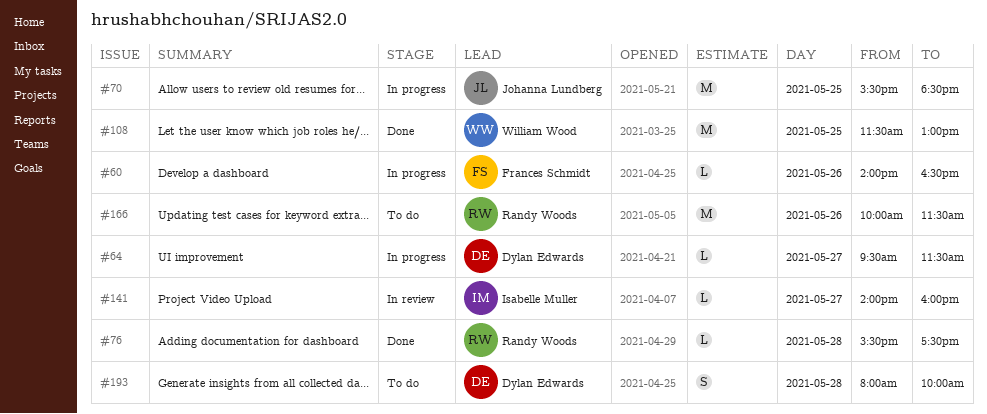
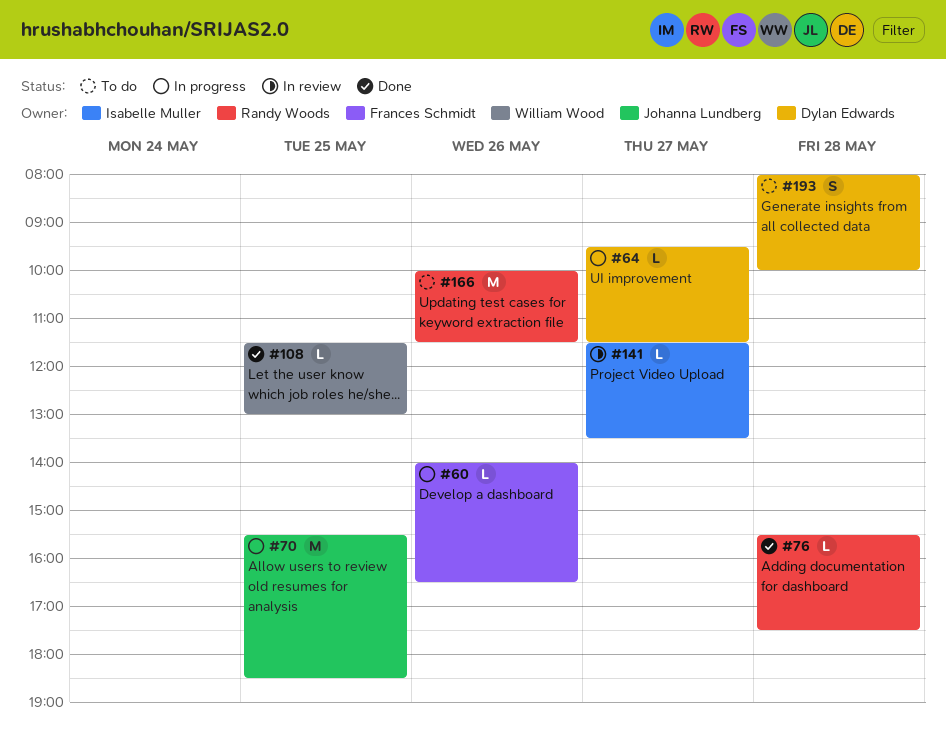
#108, estimate: M -> L
#141, begins: 14:00 -> 11:30
#141, ends: 16:00 -> 13:30

